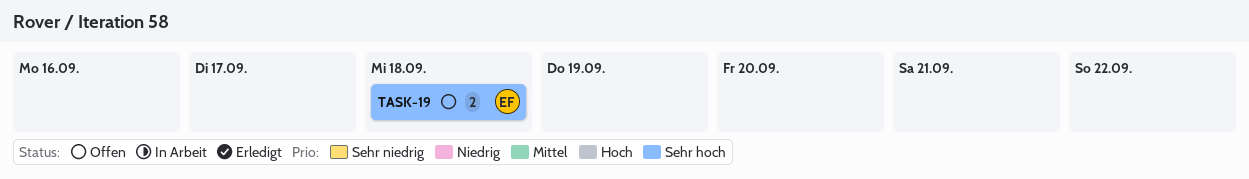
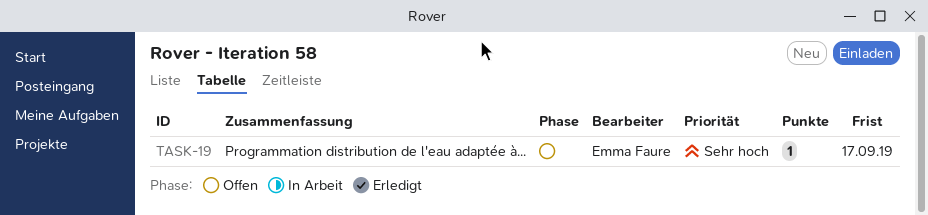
TASK-19, estimate: 2 -> 1
TASK-19, due: Sep 18 -> Sep 17

